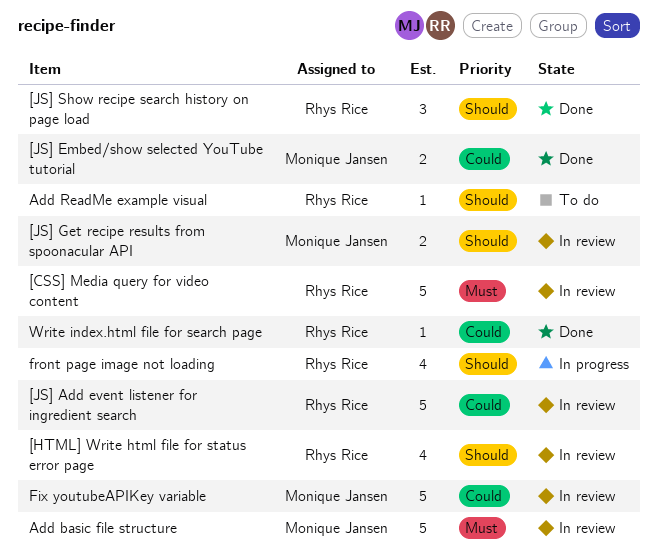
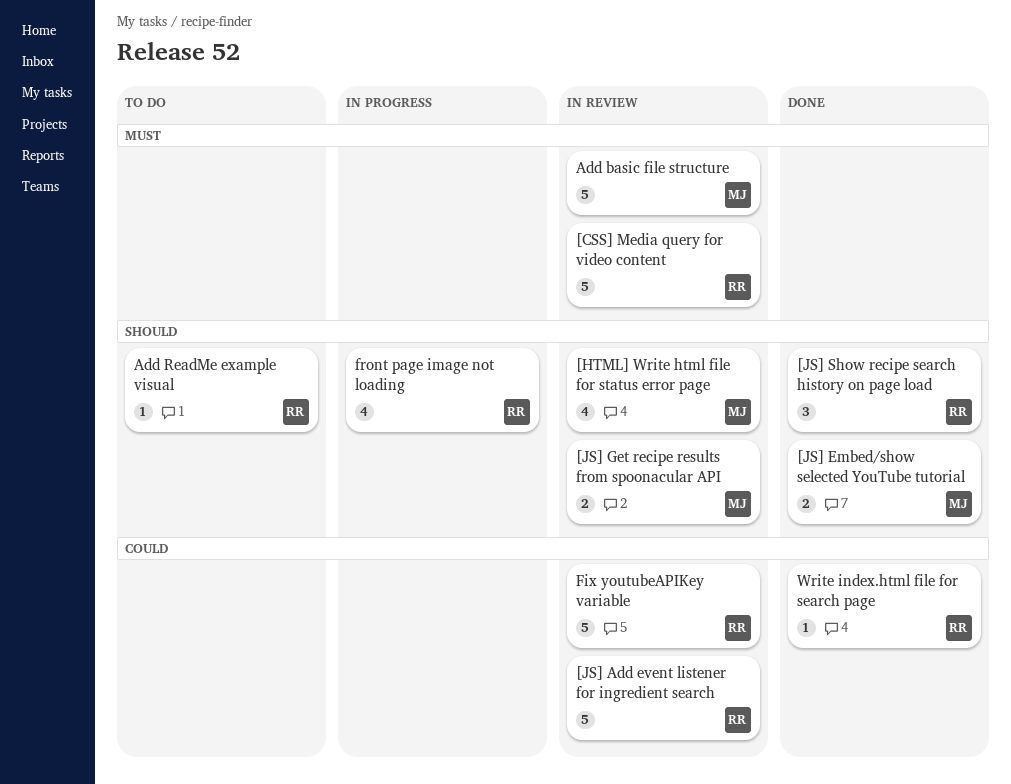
[HTML] Write html file for status error page, owner: Rhys Rice -> Monique Jansen
[JS] Embed/show selected YouTube tutorial, priority: Could -> Should
Fix youtubeAPIKey variable, owner: Monique Jansen -> Rhys Rice

